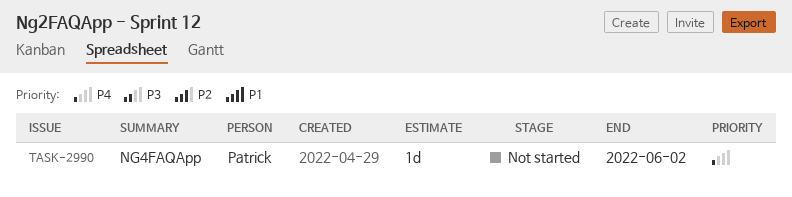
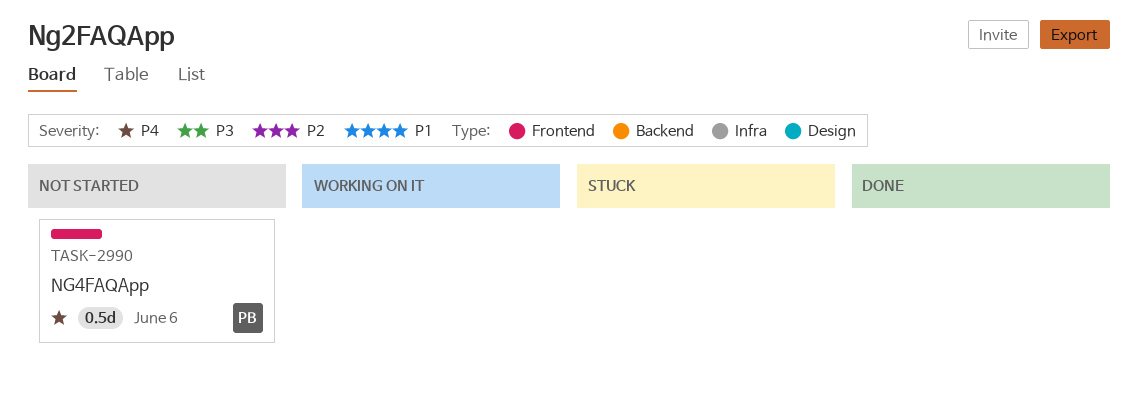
TASK-2990, estimate: 1d -> 0.5d
TASK-2990, due: Jun 2 -> Jun 6

